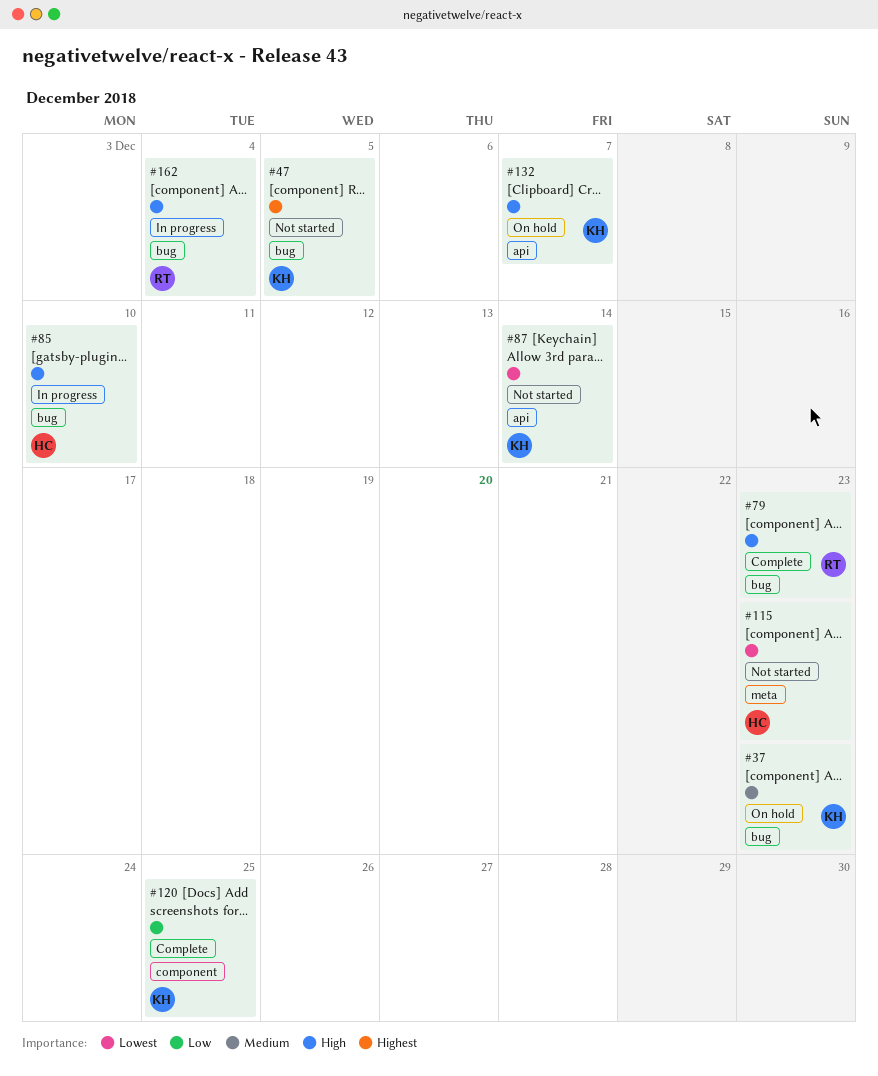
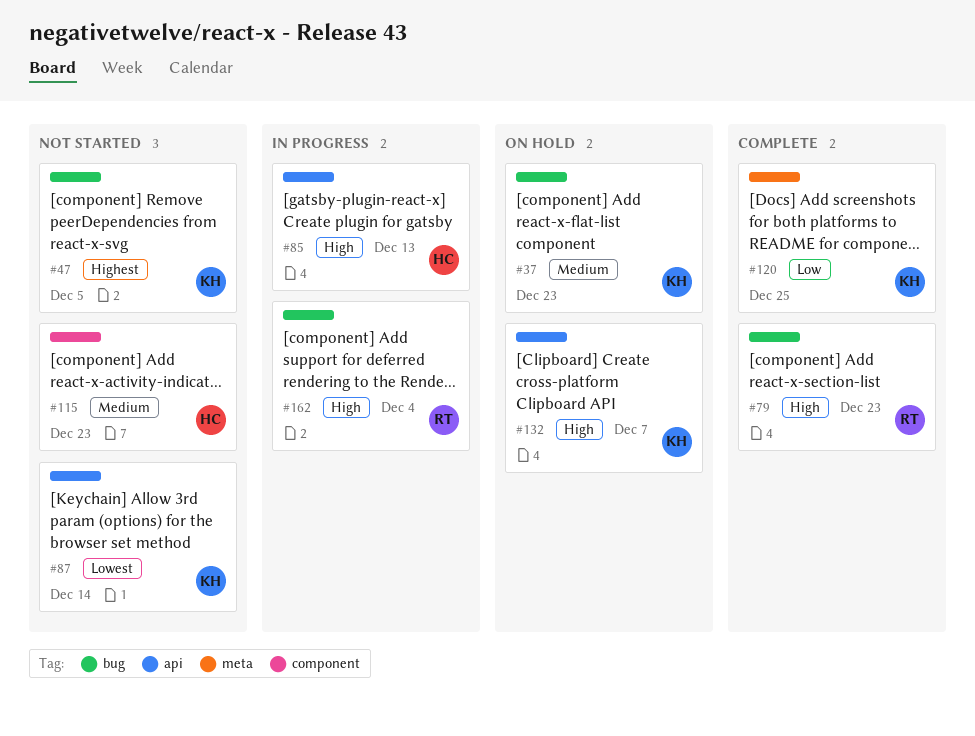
#85, label: bug -> api
#85, due: Dec 10 -> Dec 13
#115, priority: Lowest -> Medium
#115, label: meta -> component
#120, label: component -> meta

